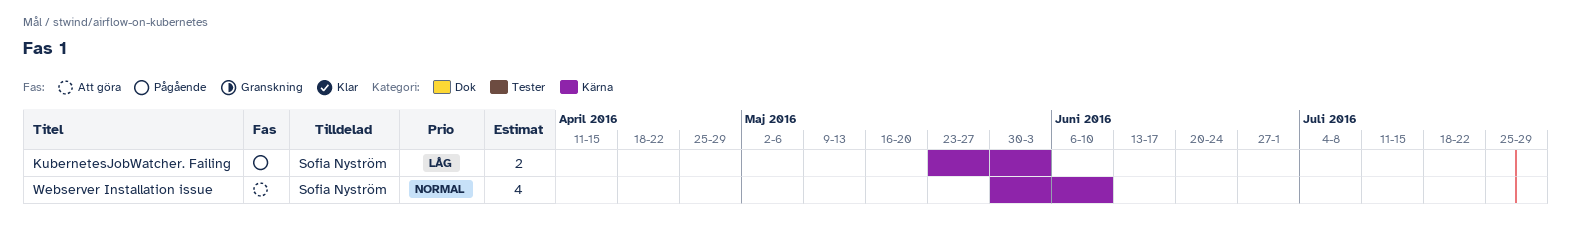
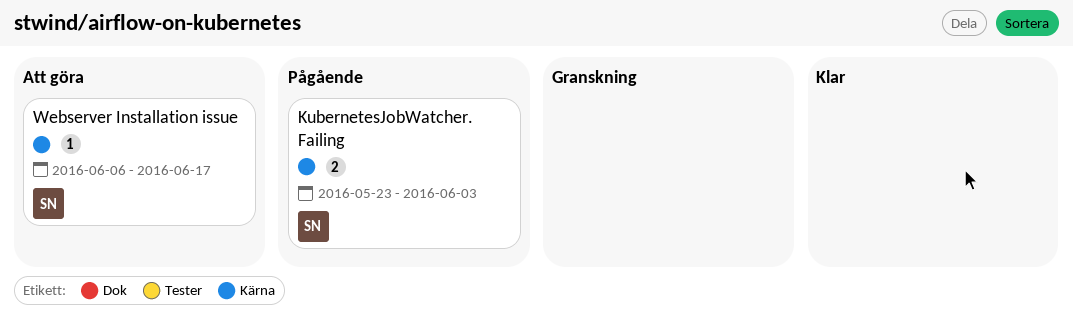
Webserver Installation issue, estimate: 4 -> 1
Webserver Installation issue, start: May 30 -> Jun 6
Webserver Installation issue, due: Jun 10 -> Jun 17

